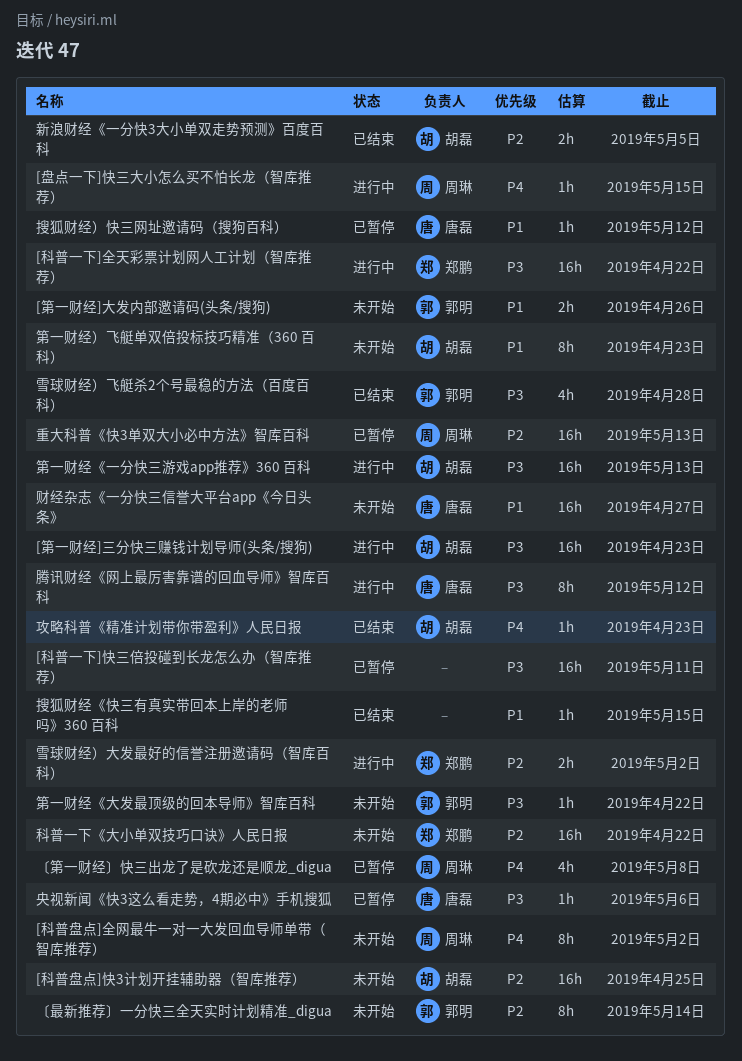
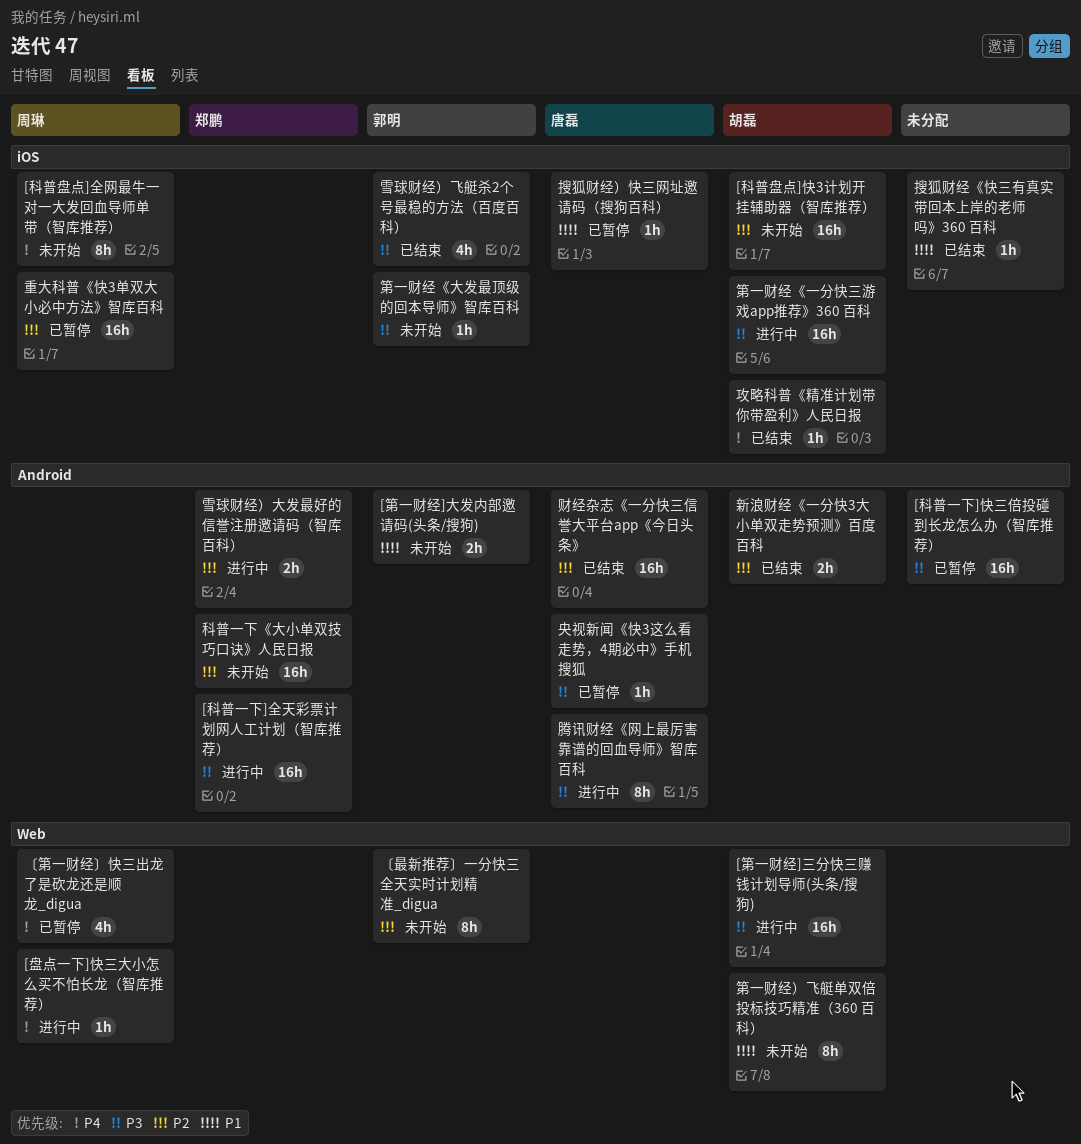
财经杂志《一分快三信誉大平台app《今日头条》, status: 未开始 -> 已结束
财经杂志《一分快三信誉大平台app《今日头条》, priority: P1 -> P2

